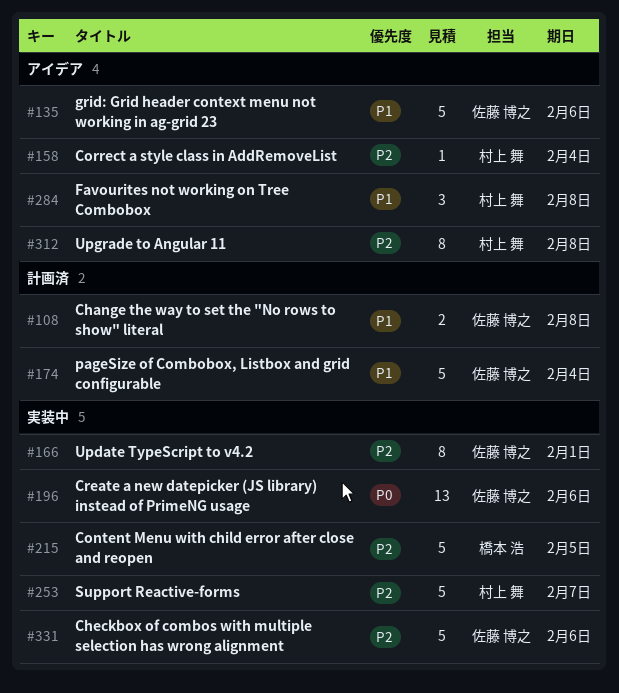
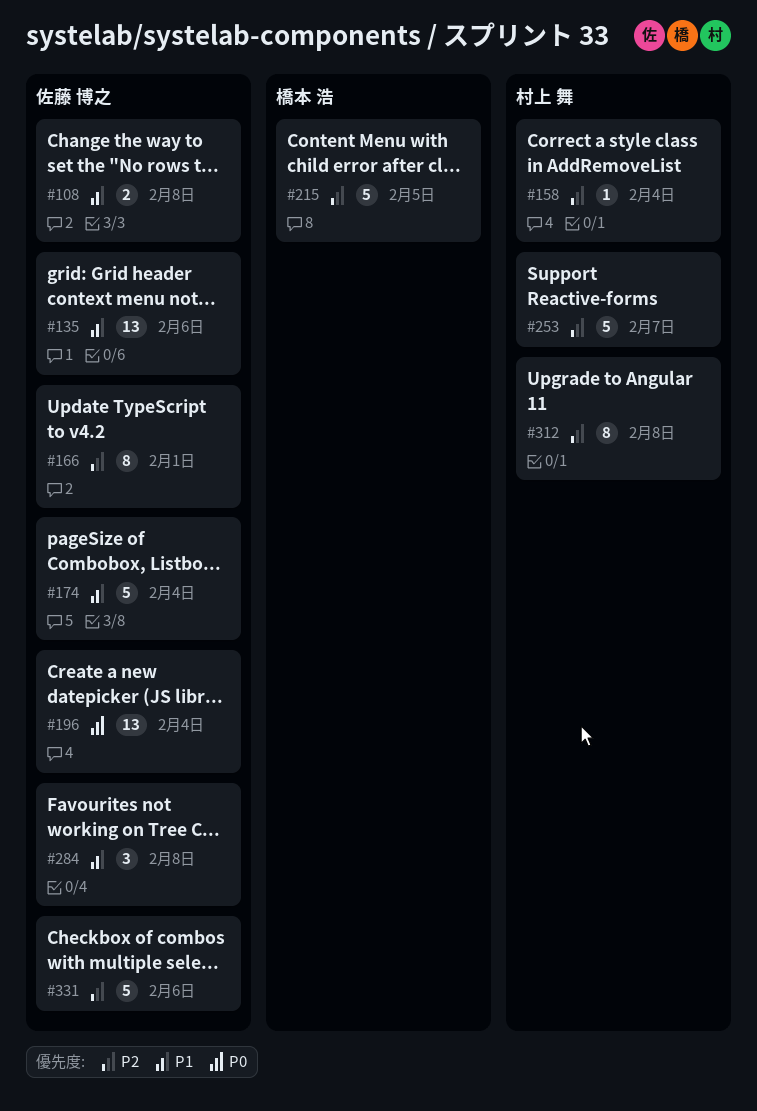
#135, estimate: 5 -> 13
#196, due: Feb 6 -> Feb 4
#284, owner: 村上 舞 -> 佐藤 博之

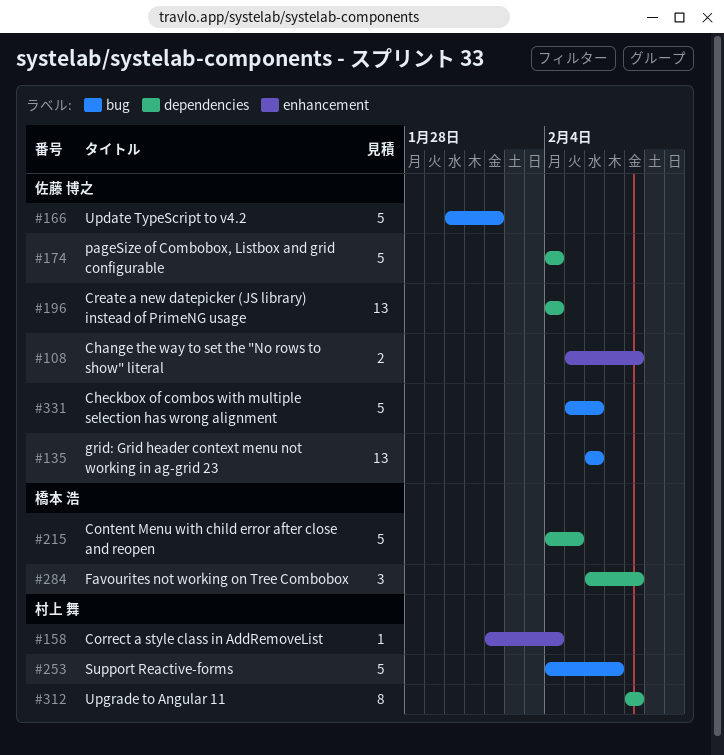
#166, estimate: 8 -> 5
#284, owner: 佐藤 博之 -> 橋本 浩

